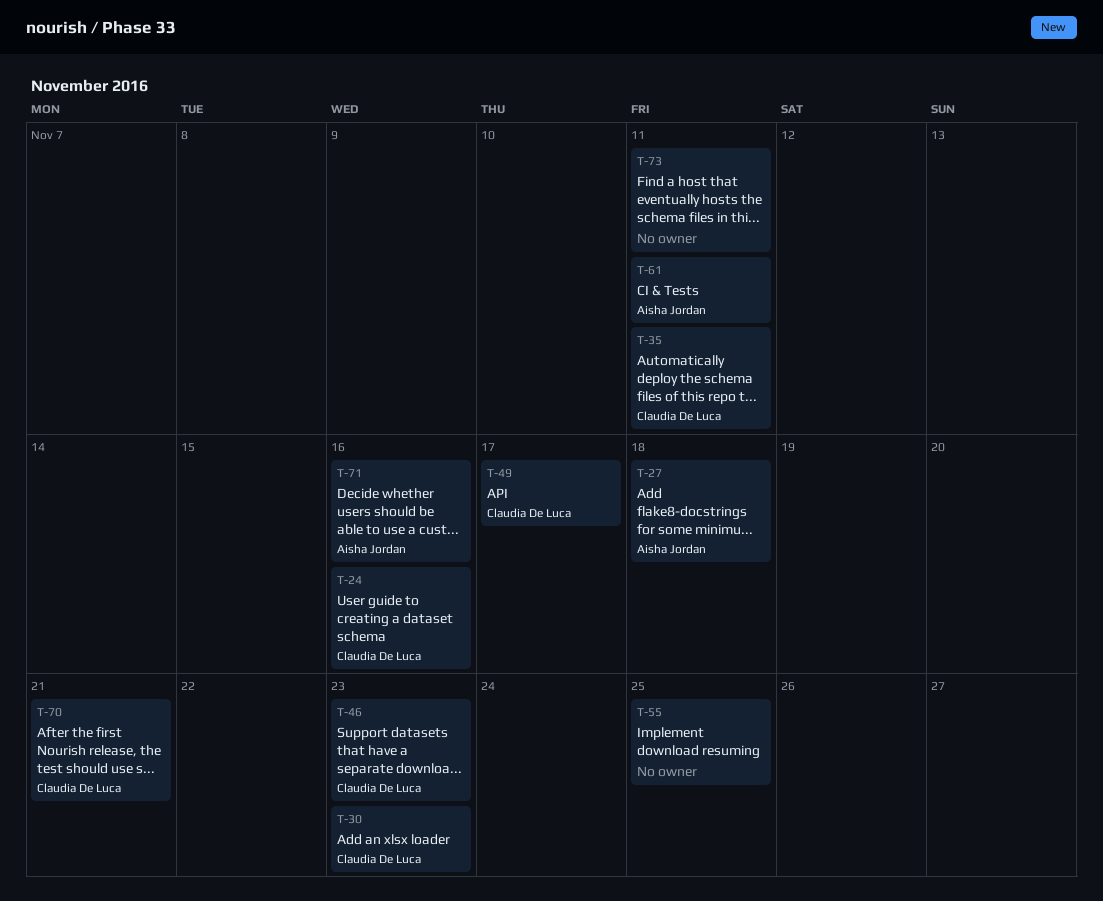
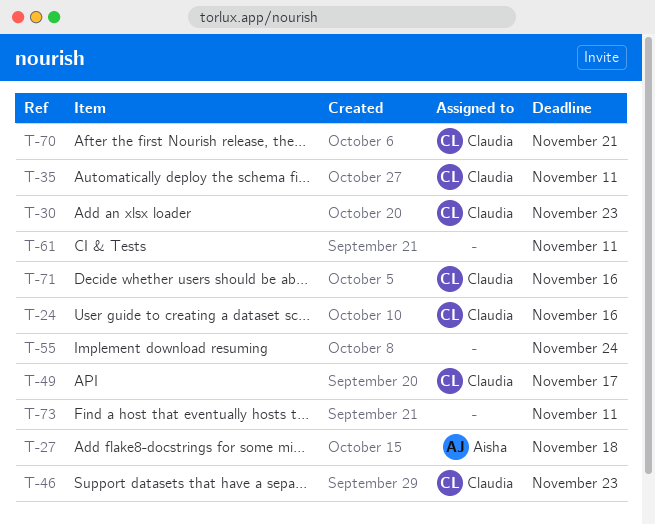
T-55, due: Nov 25 -> Nov 24
T-61, owner: Aisha Jordan -> none
T-71, owner: Aisha Jordan -> Claudia De Luca

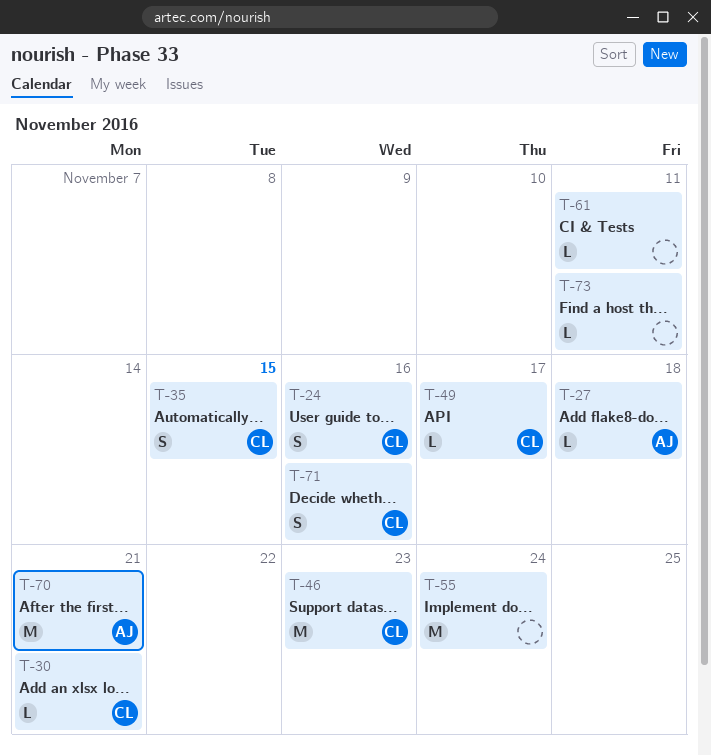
T-30, due: Nov 23 -> Nov 21
T-35, due: Nov 11 -> Nov 15
T-70, owner: Claudia -> Aisha

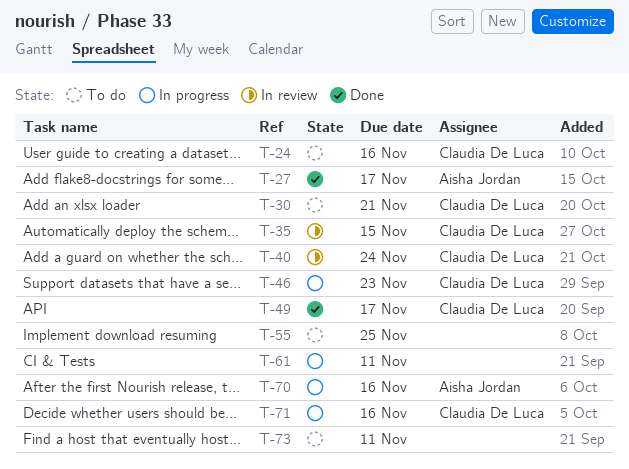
T-27, due: Nov 18 -> Nov 17
T-40: none -> present
T-55, due: Nov 24 -> Nov 25
T-70, due: Nov 21 -> Nov 16

